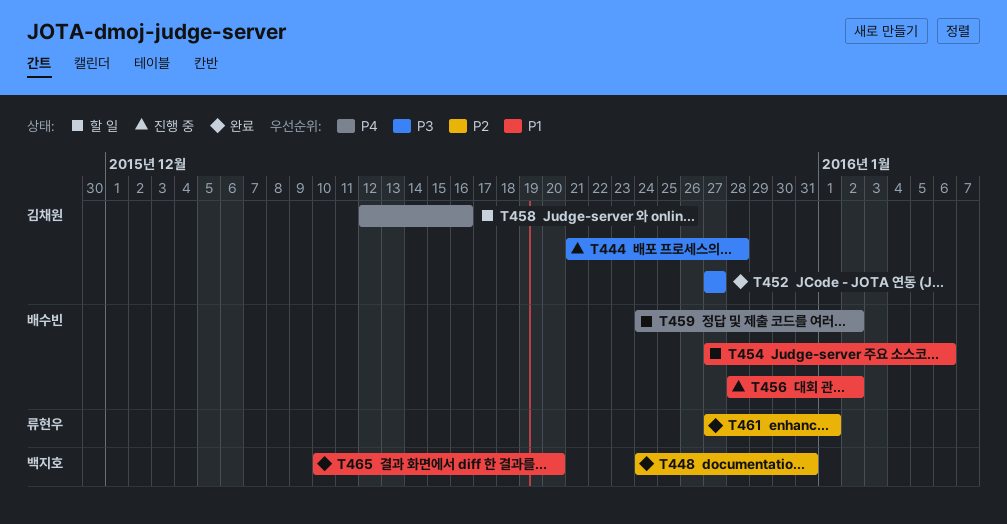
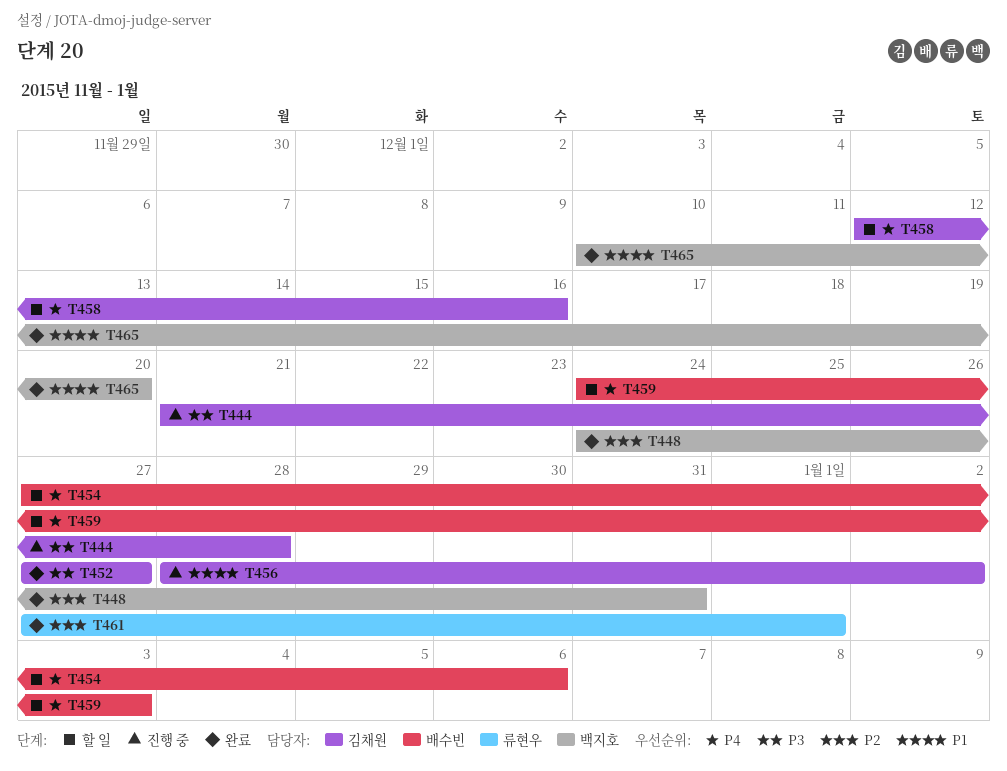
T454, priority: P1 -> P4
T456, owner: 배수빈 -> 김채원
T459, due: Jan 2 -> Jan 3

